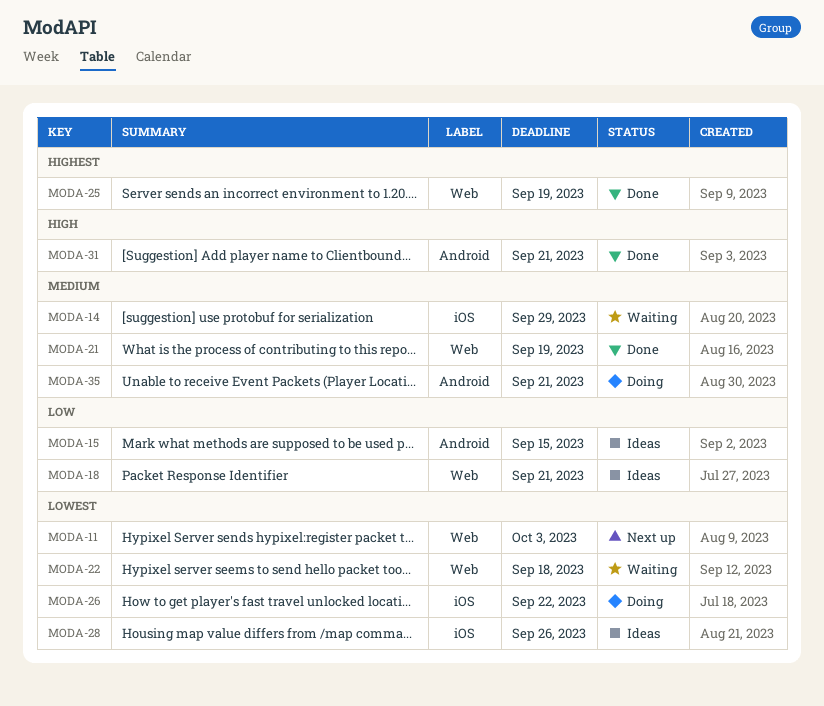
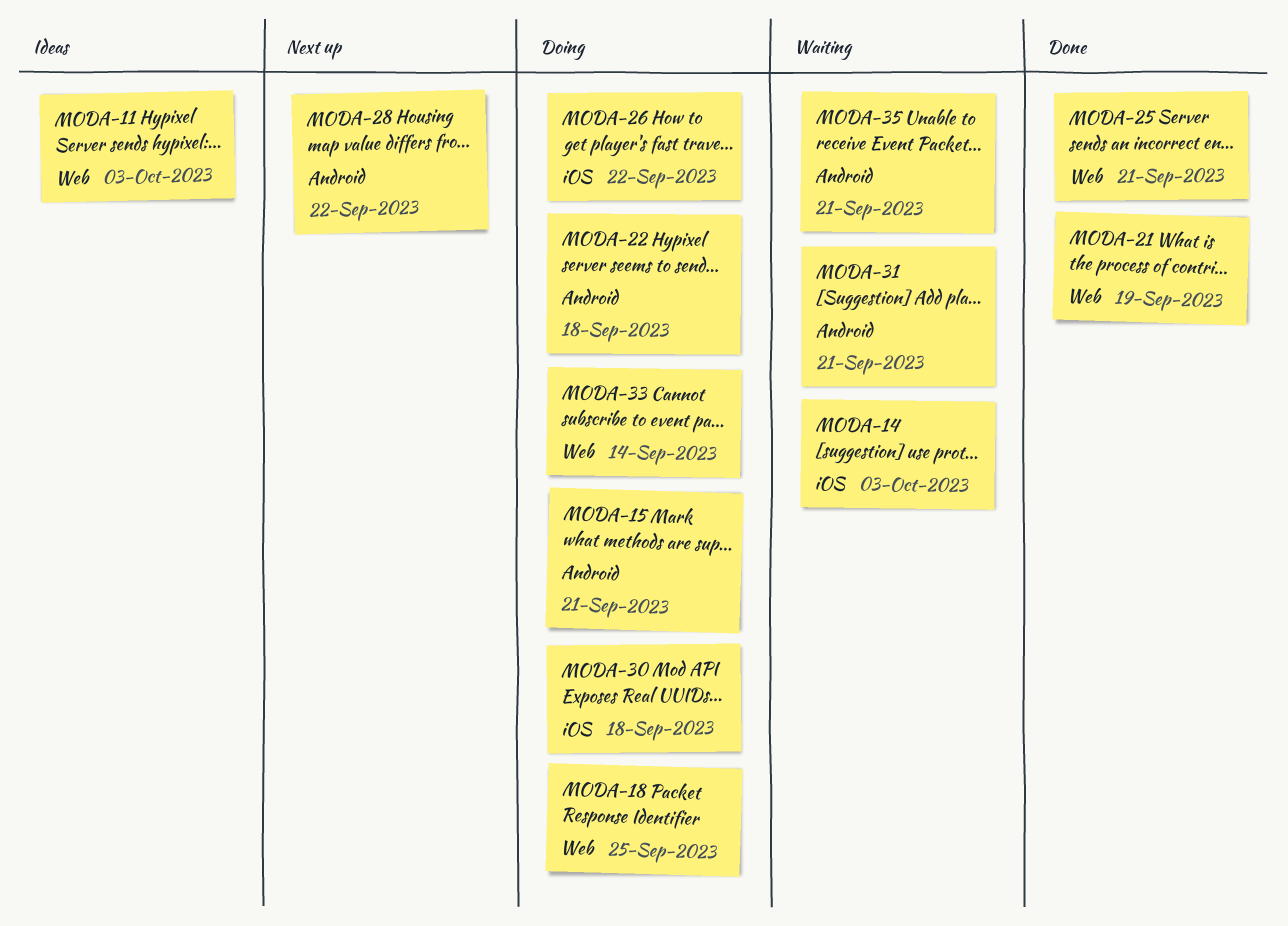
MODA-11, status: Next up -> Ideas
MODA-14, due: Sep 29 -> Oct 3
MODA-15, status: Ideas -> Doing
MODA-15, due: Sep 15 -> Sep 21
MODA-18, status: Ideas -> Doing
MODA-18, due: Sep 21 -> Sep 25
MODA-22, status: Waiting -> Doing
MODA-22, label: Web -> Android
MODA-25, due: Sep 19 -> Sep 21
MODA-28, status: Ideas -> Next up
MODA-28, label: iOS -> Android
MODA-28, due: Sep 26 -> Sep 22
MODA-30: none -> present
MODA-31, status: Done -> Waiting
MODA-33: none -> present
MODA-35, status: Doing -> Waiting

